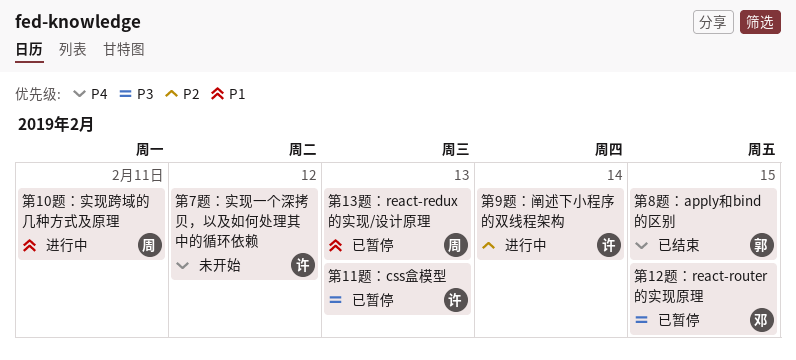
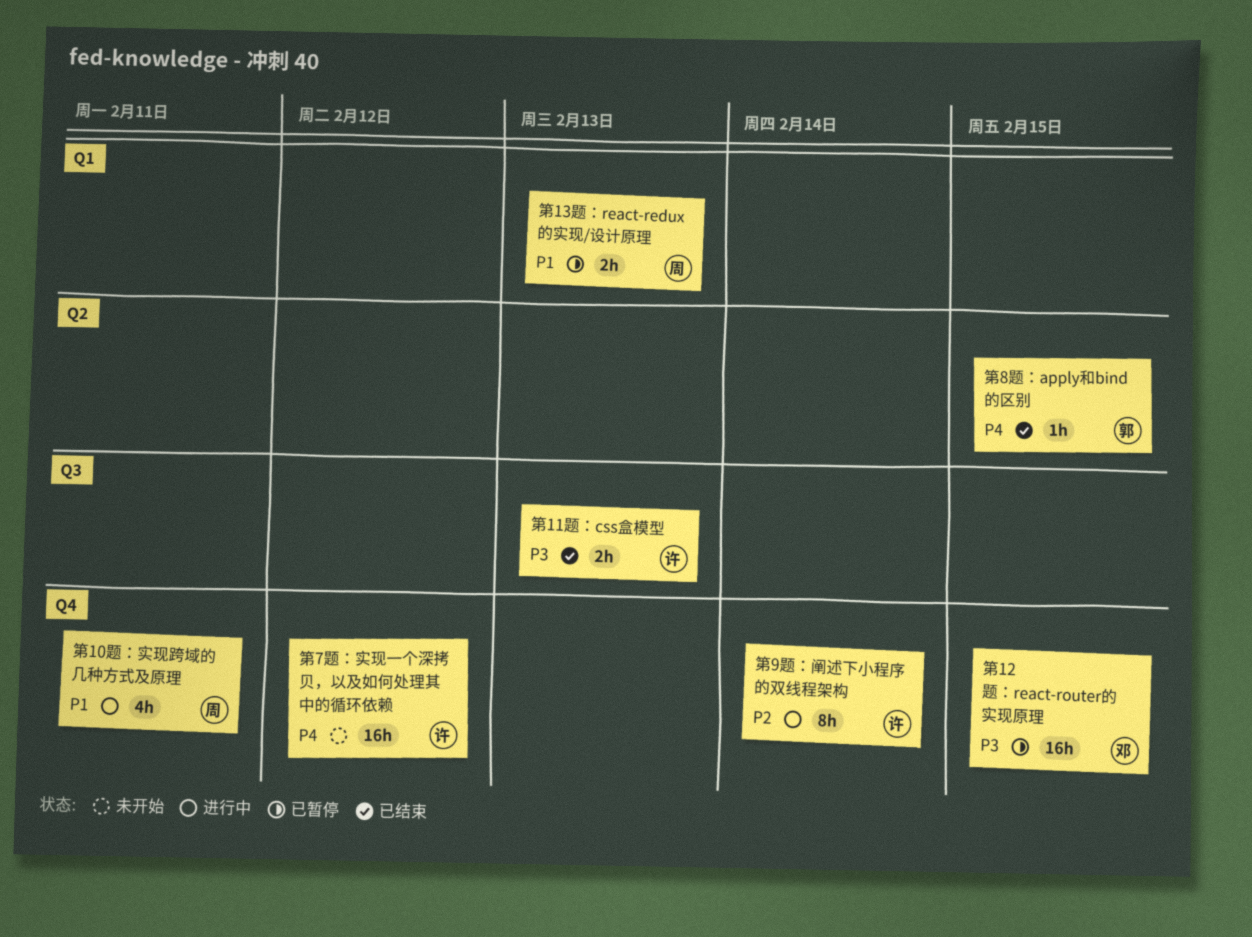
第11题：css盒模型, status: 已暂停 -> 已结束

